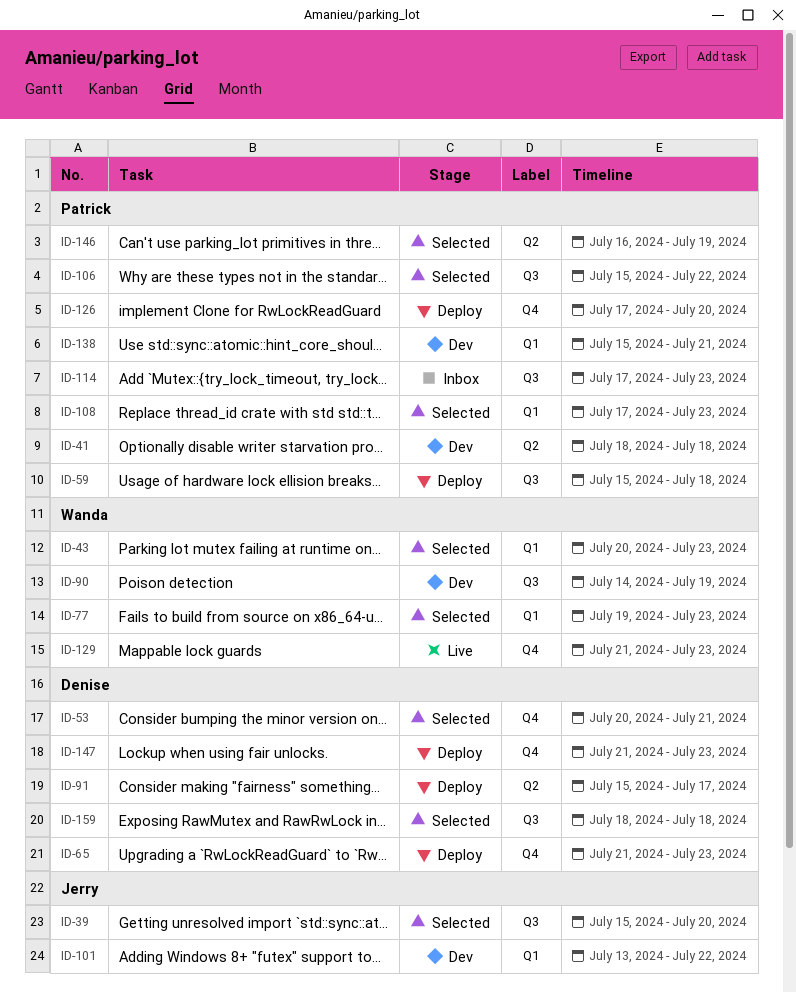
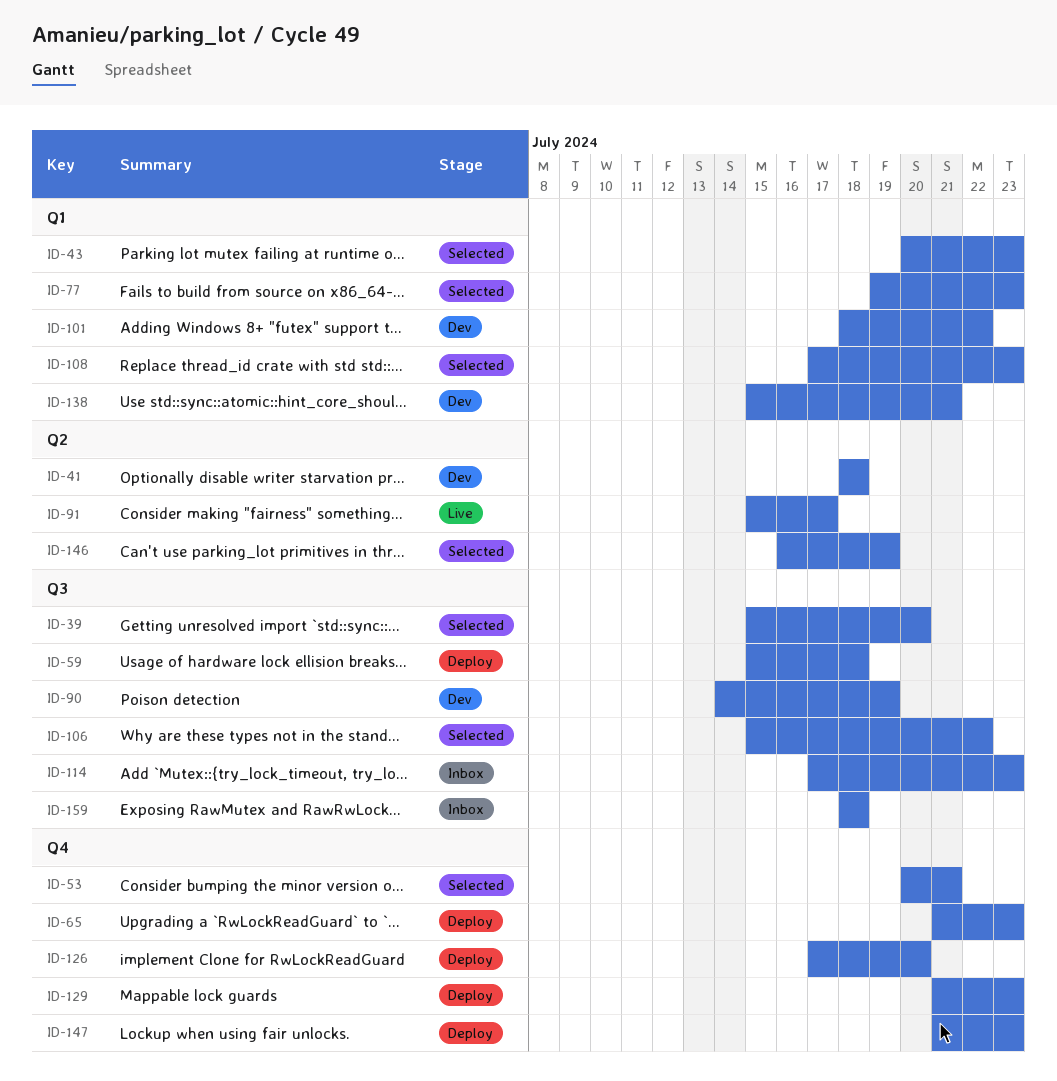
ID-91, status: Deploy -> Live
ID-101, start: Jul 13 -> Jul 18
ID-129, status: Live -> Deploy
ID-159, status: Selected -> Inbox

